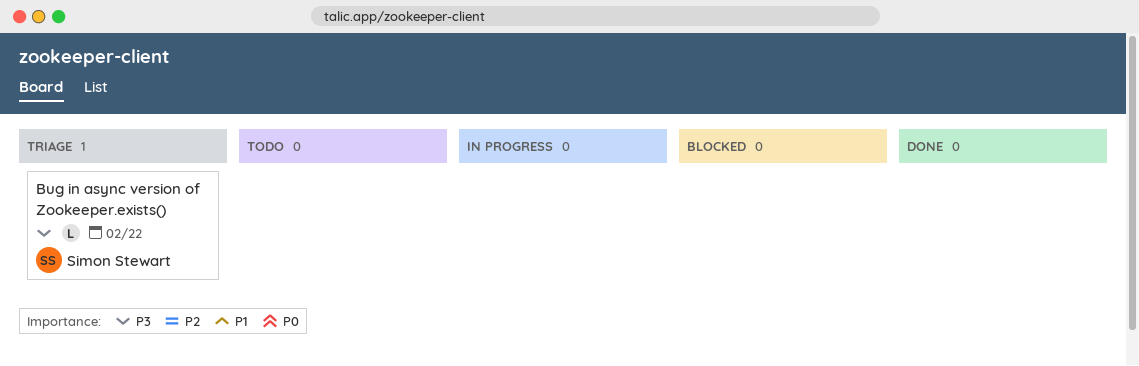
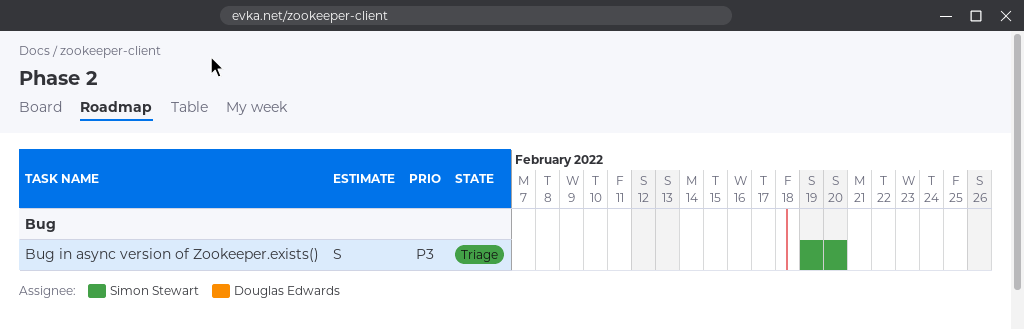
Bug in async version of Zookeeper.exists(), estimate: L -> S
Bug in async version of Zookeeper.exists(), due: Feb 22 -> Feb 20

